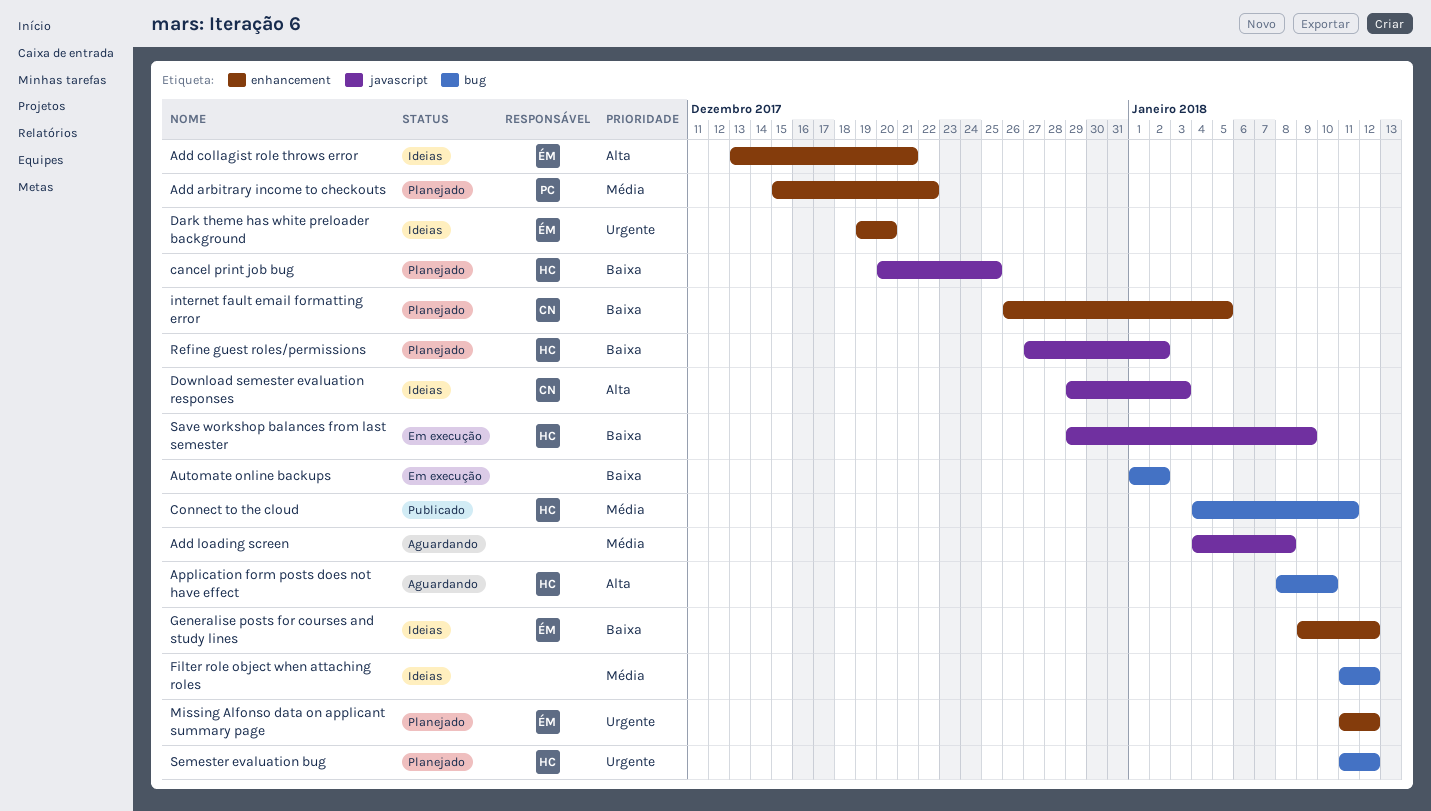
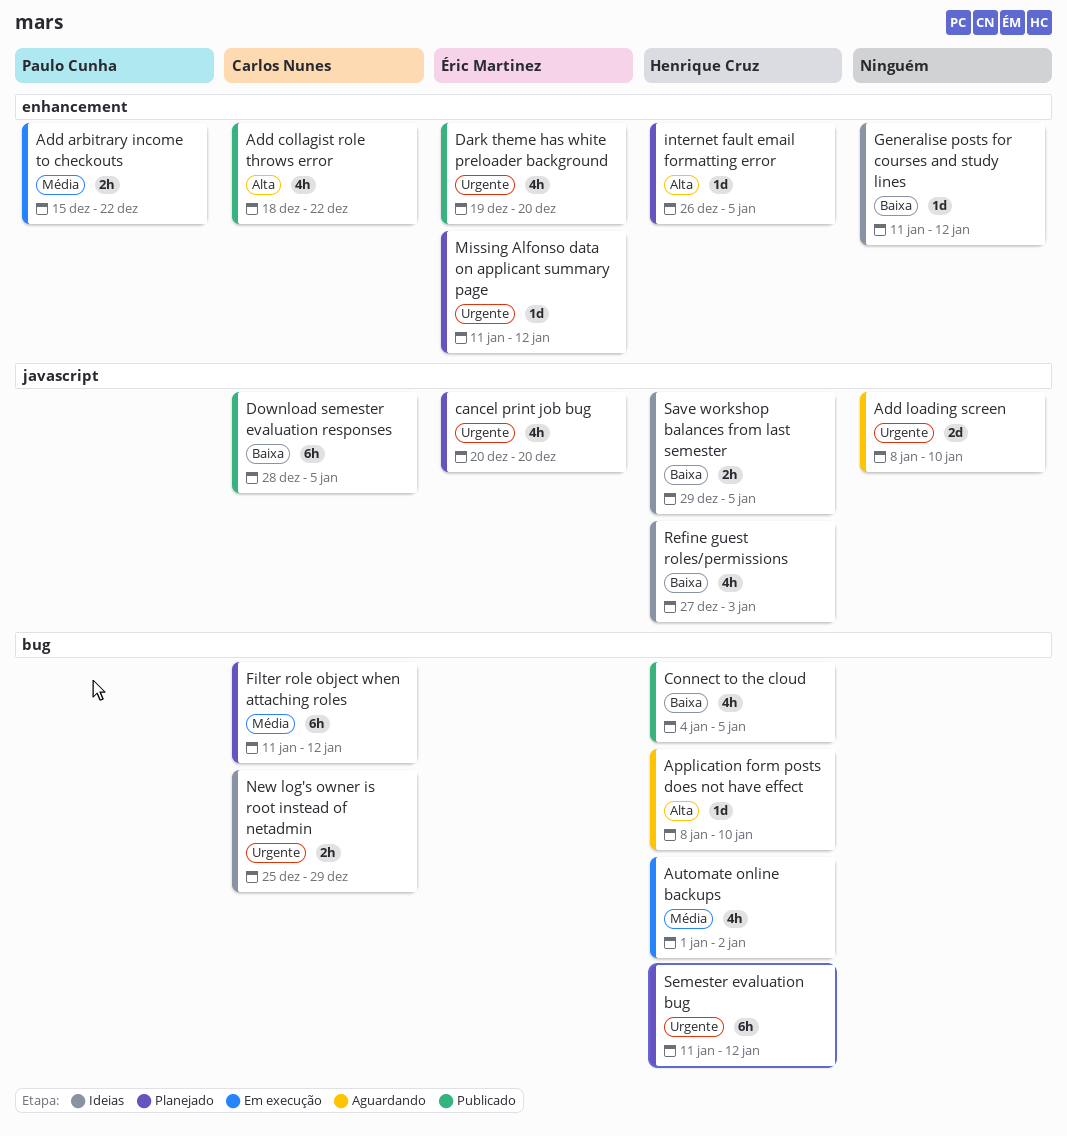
Add arbitrary income to checkouts, status: Planejado -> Em execução
Add collagist role throws error, status: Ideias -> Publicado
Add collagist role throws error, owner: Éric Martinez -> Carlos Nunes
Add collagist role throws error, start: Dec 13 -> Dec 18
Add collagist role throws error, due: Dec 21 -> Dec 22
Add loading screen, priority: Média -> Urgente
Add loading screen, start: Jan 4 -> Jan 8
Add loading screen, due: Jan 8 -> Jan 10
Automate online backups, owner: none -> Henrique Cruz
Automate online backups, priority: Baixa -> Média
cancel print job bug, owner: Henrique Cruz -> Éric Martinez
cancel print job bug, priority: Baixa -> Urgente
cancel print job bug, due: Dec 25 -> Dec 20
Connect to the cloud, priority: Média -> Baixa
Connect to the cloud, due: Jan 11 -> Jan 5
Dark theme has white preloader background, status: Ideias -> Publicado
Download semester evaluation responses, status: Ideias -> Publicado
Download semester evaluation responses, priority: Alta -> Baixa
Download semester evaluation responses, start: Dec 29 -> Dec 28
Download semester evaluation responses, due: Jan 3 -> Jan 5
Filter role object when attaching roles, status: Ideias -> Planejado
Filter role object when attaching roles, owner: none -> Carlos Nunes
Generalise posts for courses and study lines, owner: Éric Martinez -> none
Generalise posts for courses and study lines, start: Jan 9 -> Jan 11
internet fault email formatting error, owner: Carlos Nunes -> Henrique Cruz
internet fault email formatting error, priority: Baixa -> Alta
New log's owner is root instead of netadmin: none -> present
Refine guest roles/permissions, status: Planejado -> Ideias
Refine guest roles/permissions, due: Jan 2 -> Jan 3
Save workshop balances from last semester, status: Em execução -> Ideias
Save workshop balances from last semester, due: Jan 9 -> Jan 5

